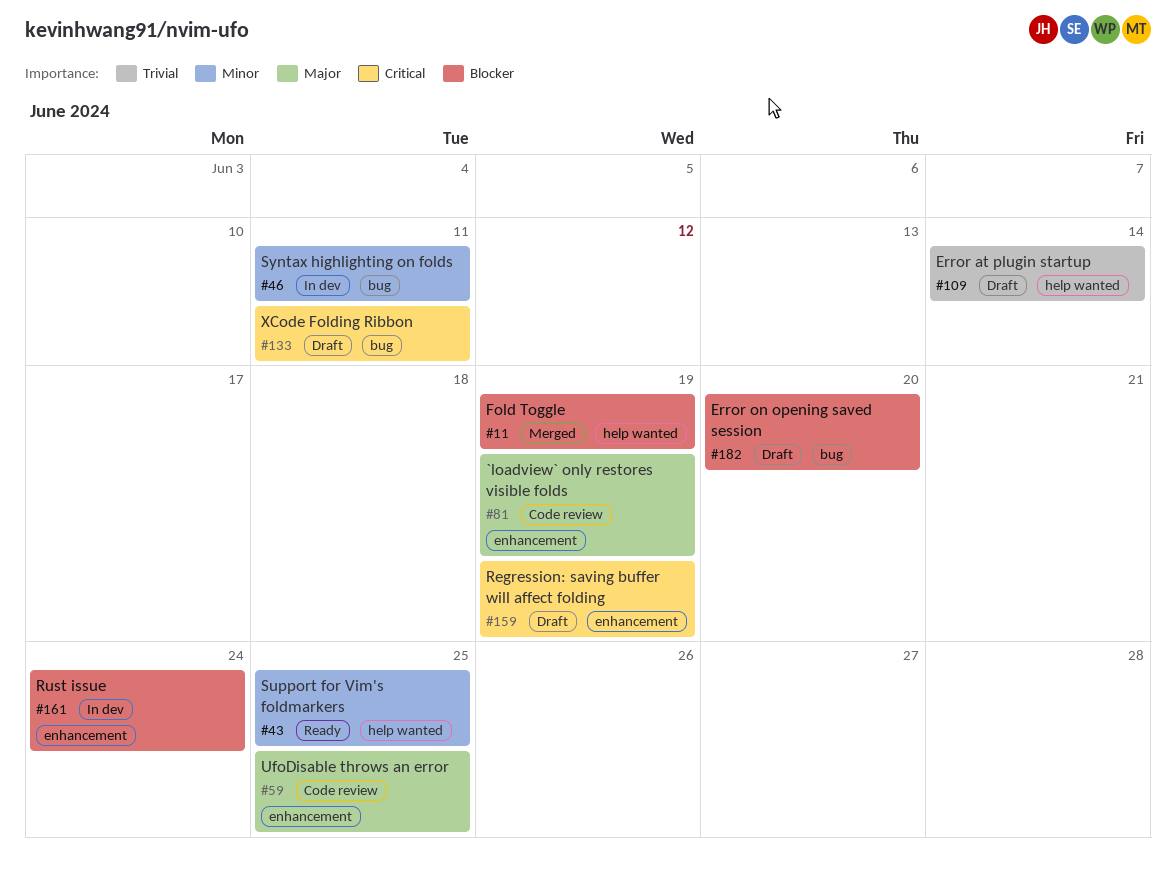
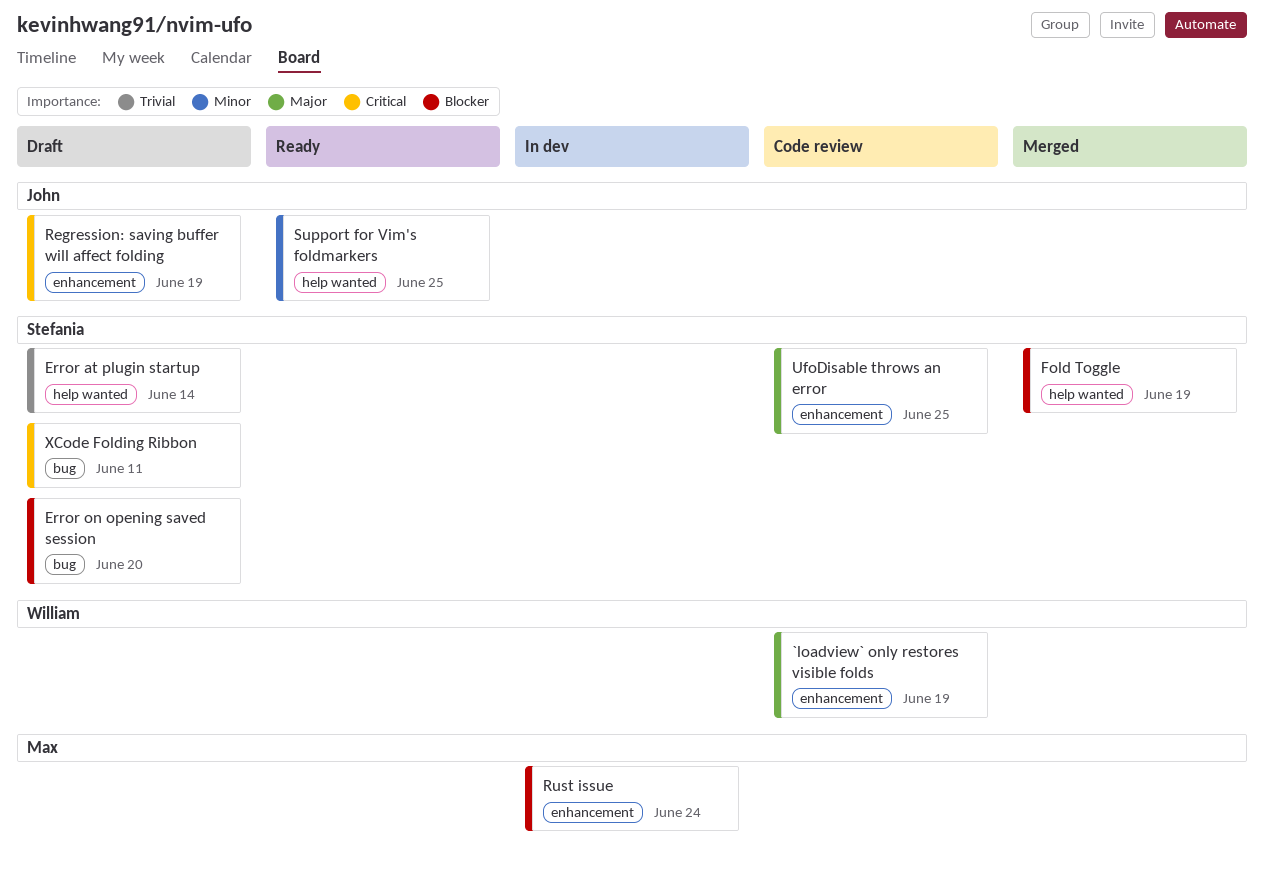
Syntax highlighting on folds: present -> none

